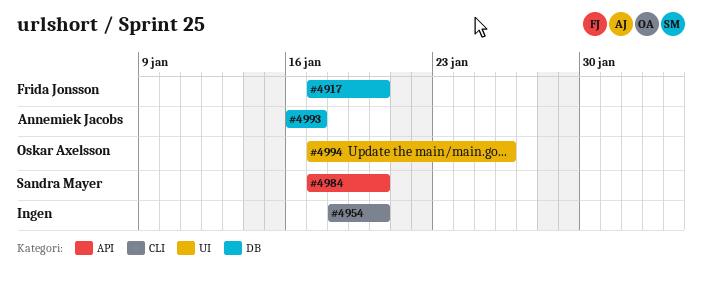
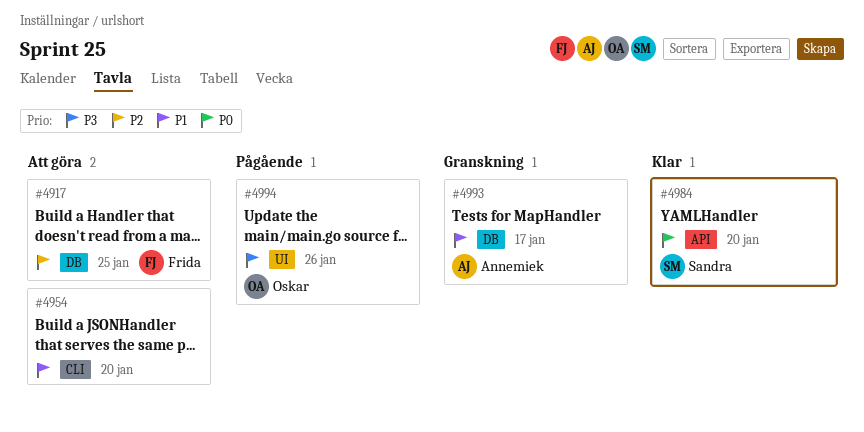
#4917, due: Jan 20 -> Jan 25

